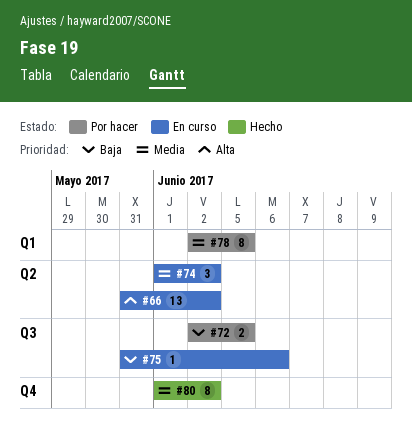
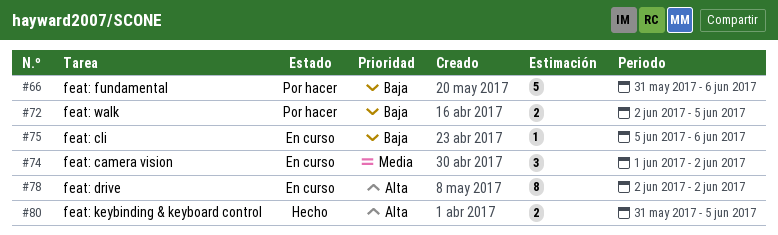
#66, status: En curso -> Por hacer
#66, priority: Alta -> Baja
#66, estimate: 13 -> 5
#66, due: Jun 2 -> Jun 6
#75, start: May 31 -> Jun 5
#78, status: Por hacer -> En curso
#78, priority: Media -> Alta
#78, due: Jun 5 -> Jun 2
#80, priority: Media -> Alta
#80, estimate: 8 -> 2
#80, start: Jun 1 -> May 31
#80, due: Jun 2 -> Jun 5

